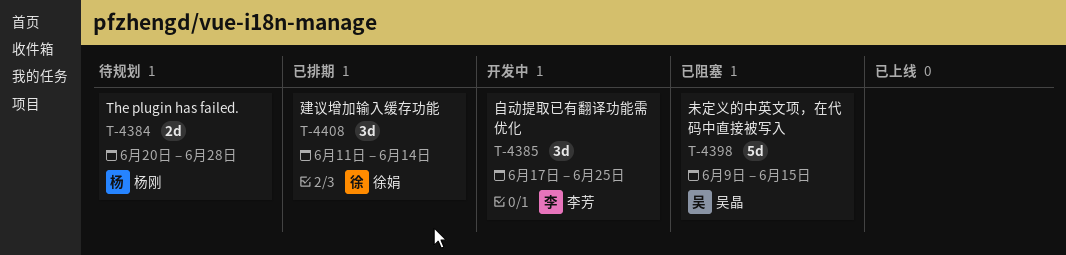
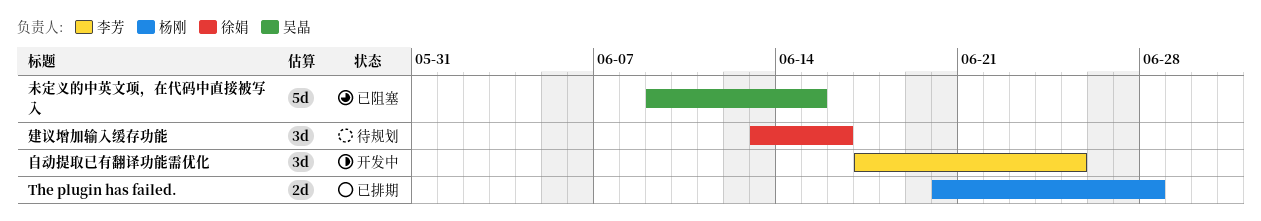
The plugin has failed., status: 待规划 -> 已排期
建议增加输入缓存功能, status: 已排期 -> 待规划
建议增加输入缓存功能, start: Jun 11 -> Jun 13
建议增加输入缓存功能, due: Jun 14 -> Jun 16

